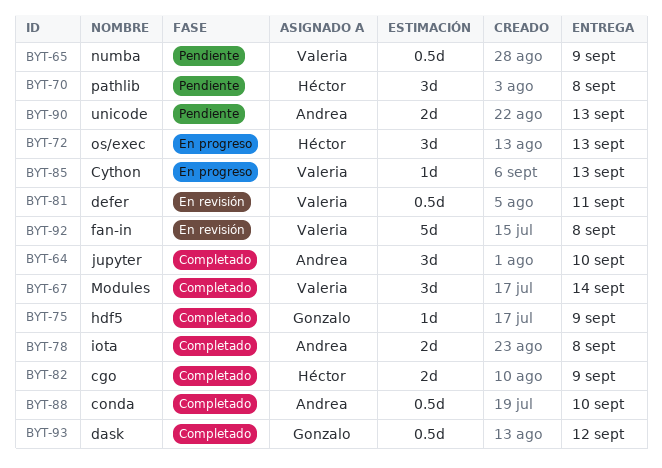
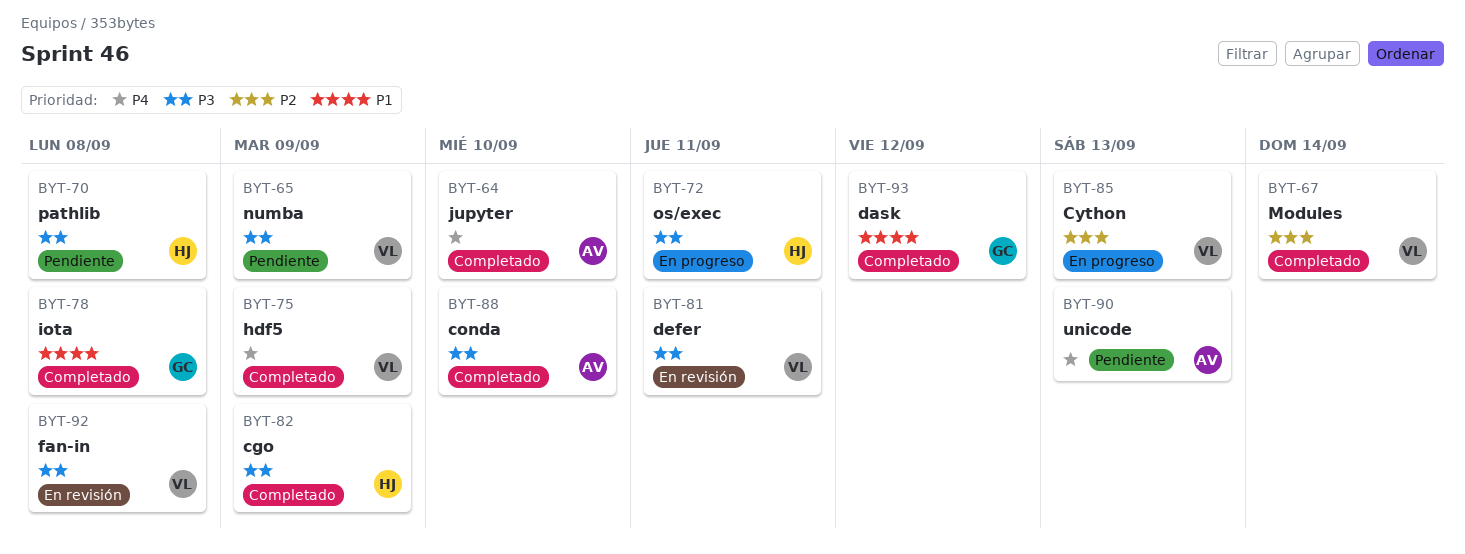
BYT-72, due: Sep 13 -> Sep 11
BYT-75, owner: Gonzalo -> Valeria
BYT-78, owner: Andrea -> Gonzalo

